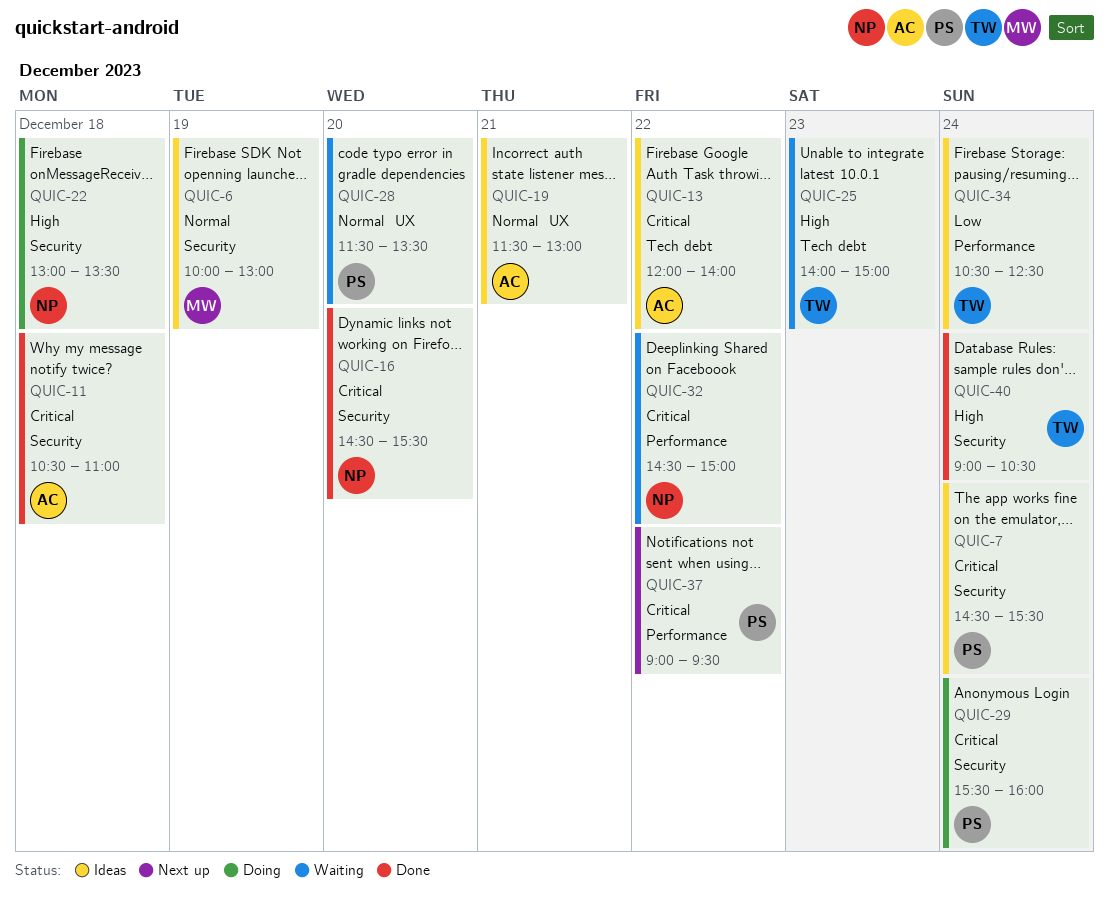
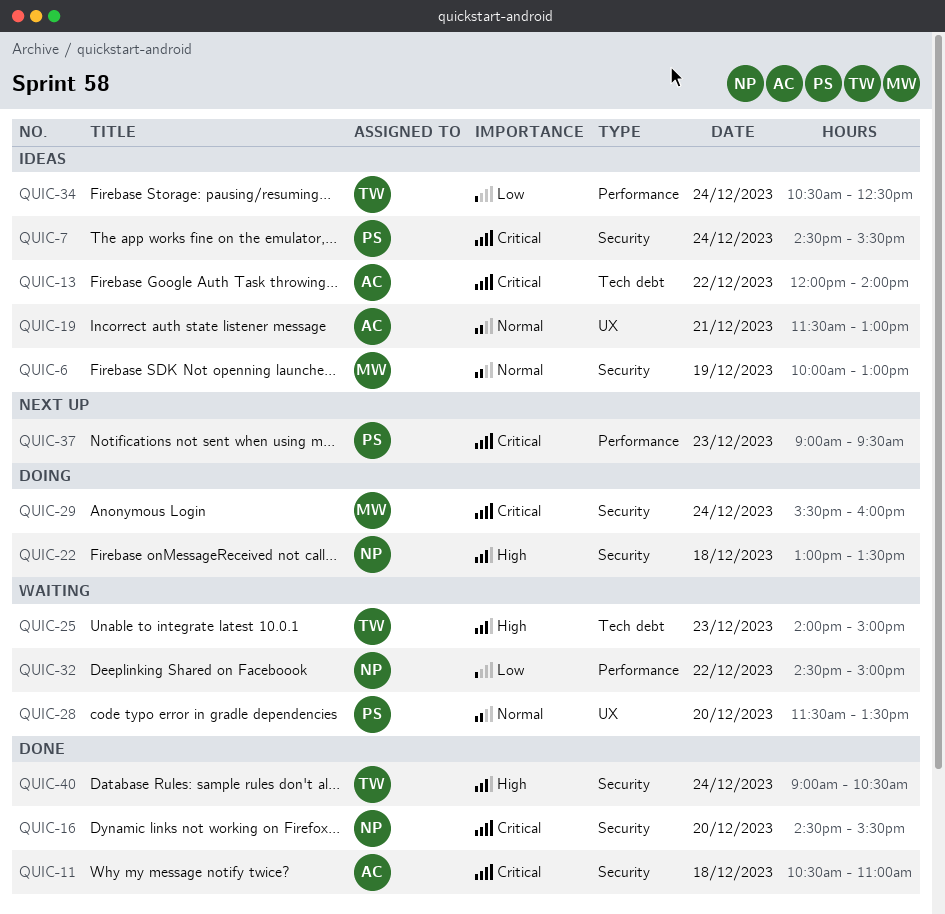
QUIC-29, owner: PS -> MW
QUIC-32, priority: Critical -> Low
QUIC-37, day: Dec 22 -> Dec 23

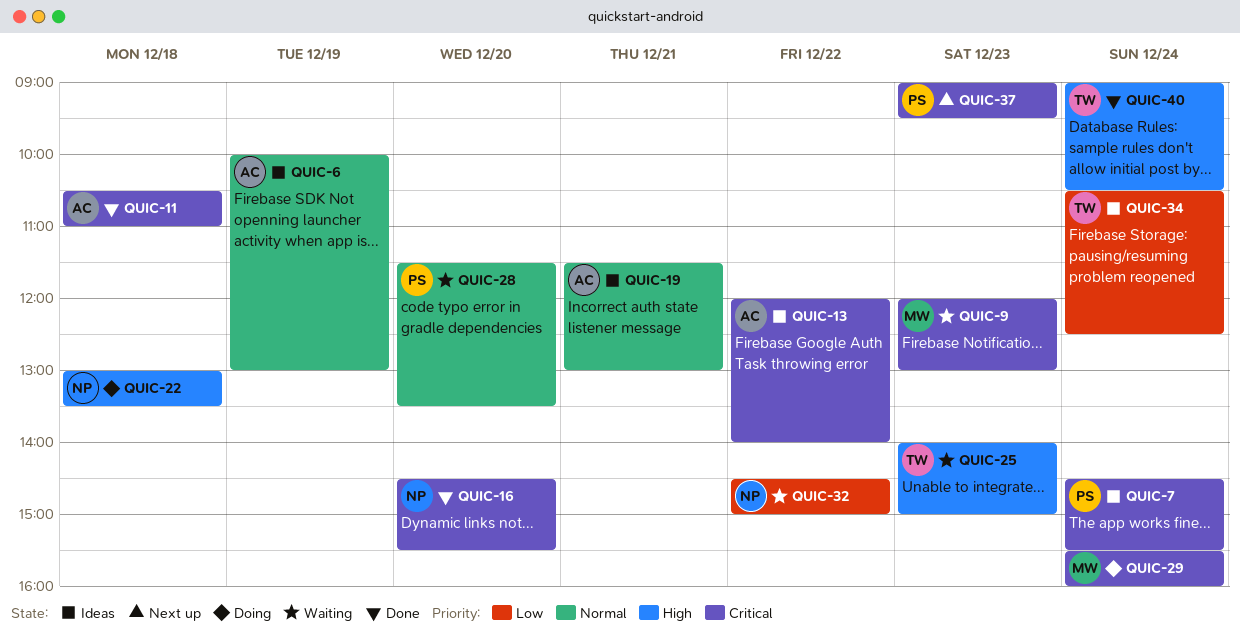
QUIC-6, owner: MW -> AC
QUIC-9: none -> present

